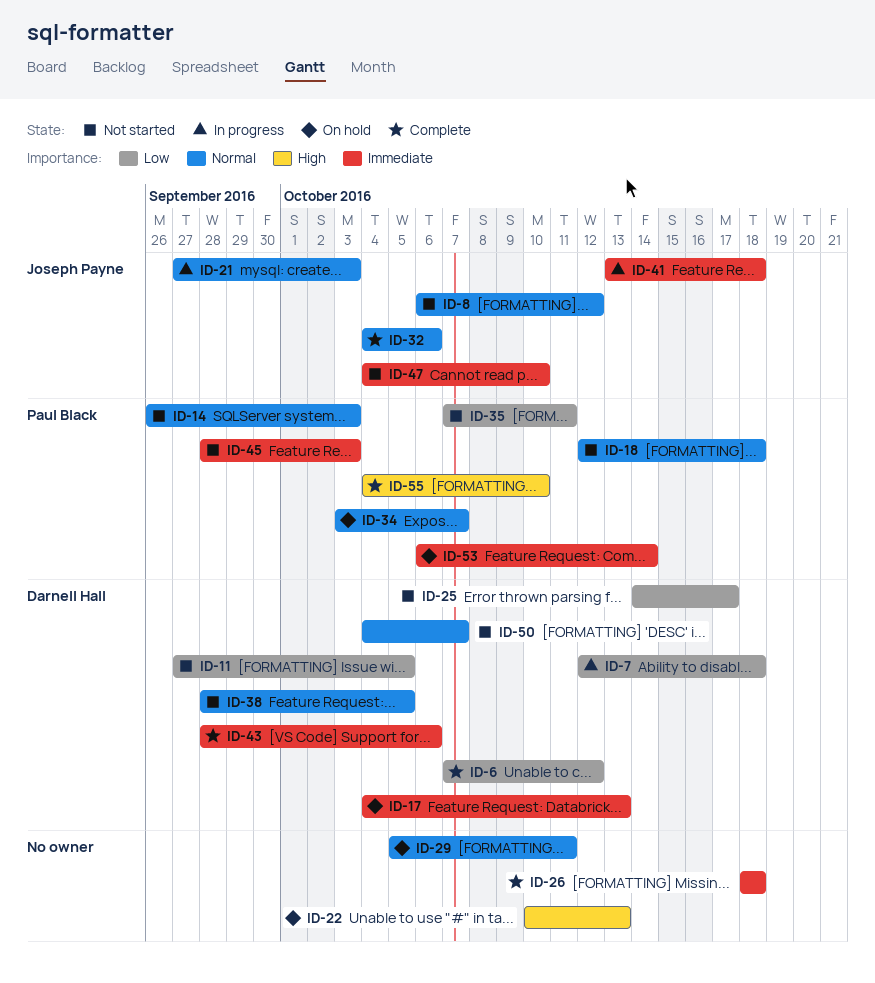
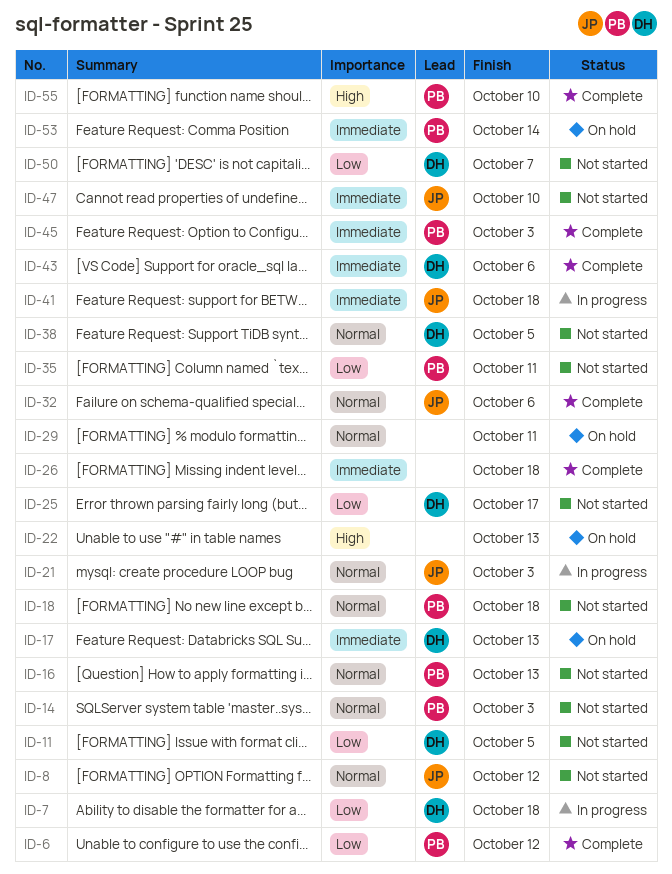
ID-6, owner: Darnell Hall -> Paul Black
ID-16: none -> present
ID-34: present -> none
ID-45, status: Not started -> Complete
ID-50, priority: Normal -> Low

